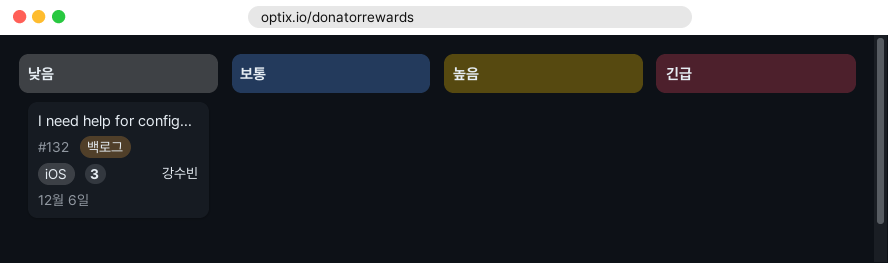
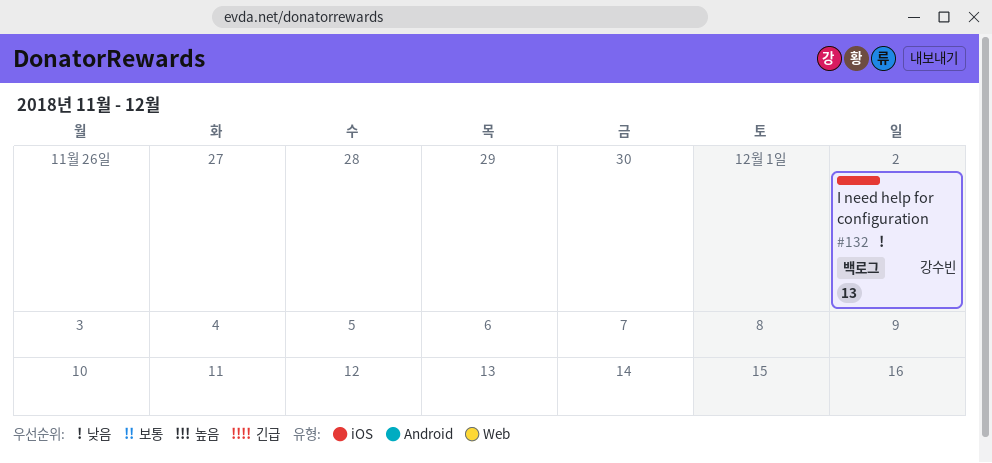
#132, estimate: 3 -> 13
#132, due: Dec 6 -> Dec 2

